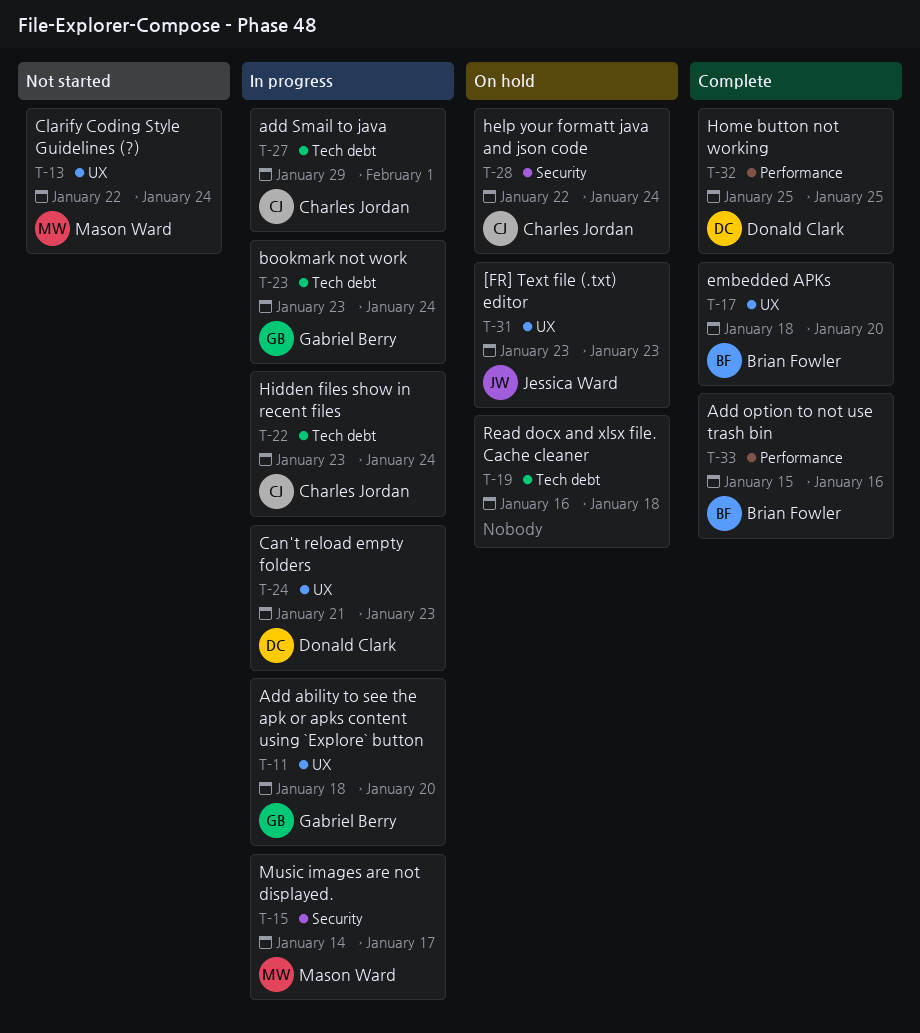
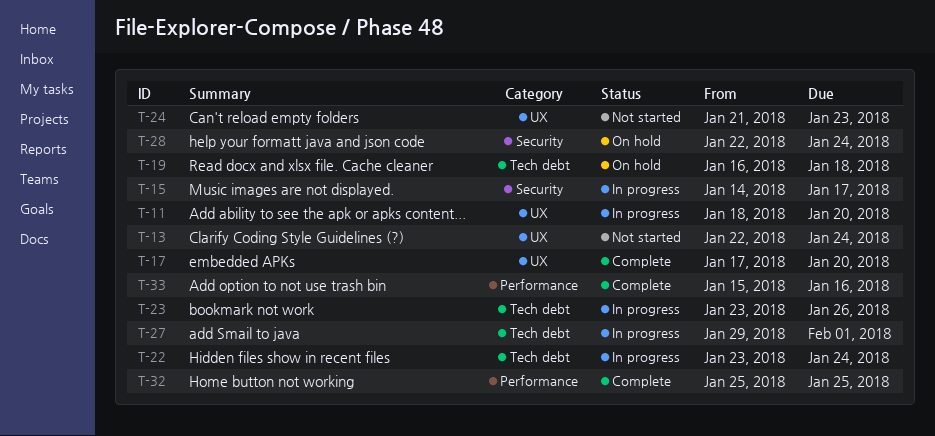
T-17, start: Jan 18 -> Jan 17
T-23, due: Jan 24 -> Jan 26
T-24, status: In progress -> Not started
T-31: present -> none

